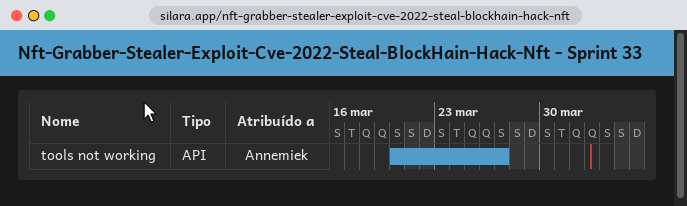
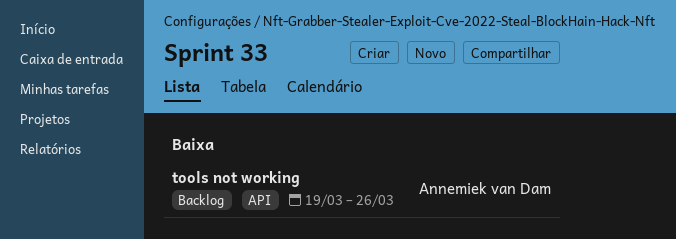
tools not working, start: Mar 20 -> Mar 19
tools not working, due: Mar 27 -> Mar 26

